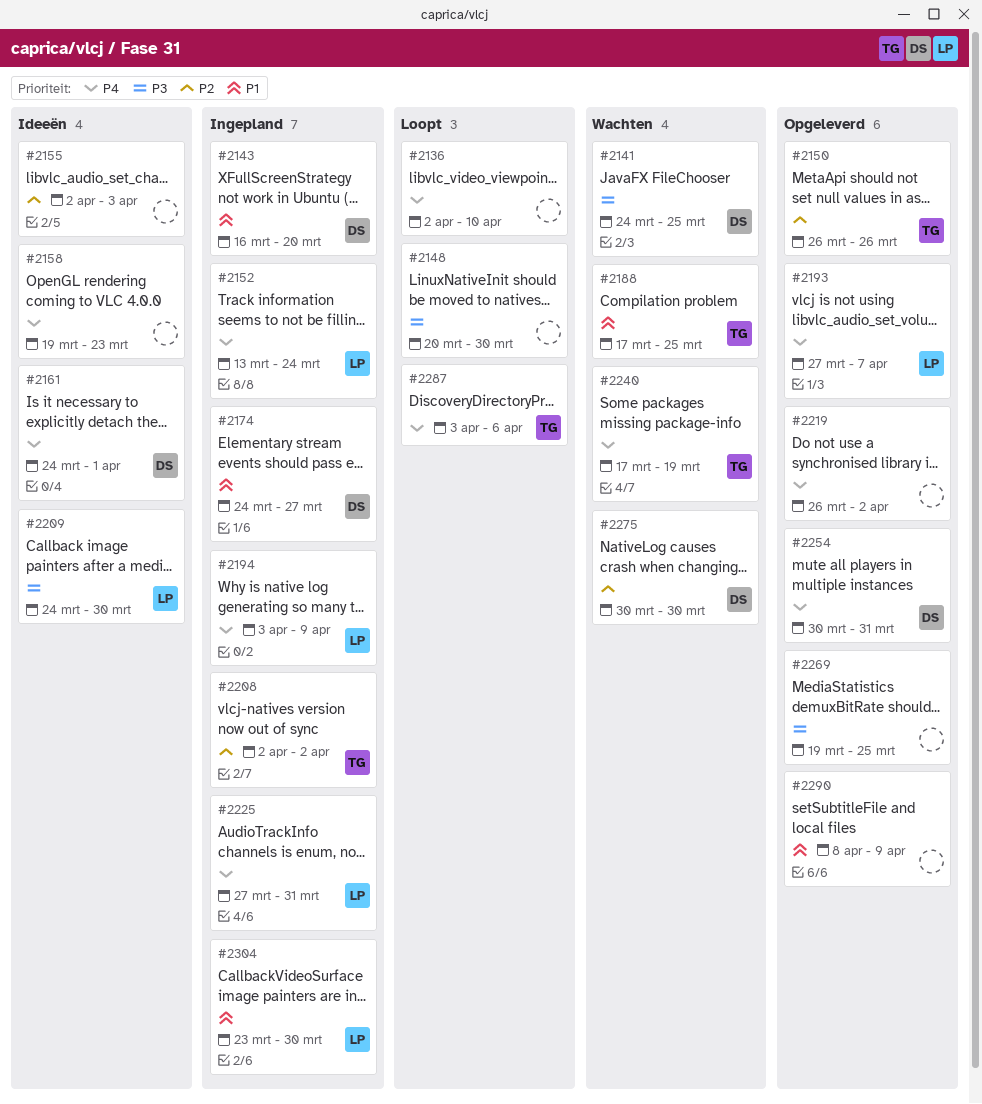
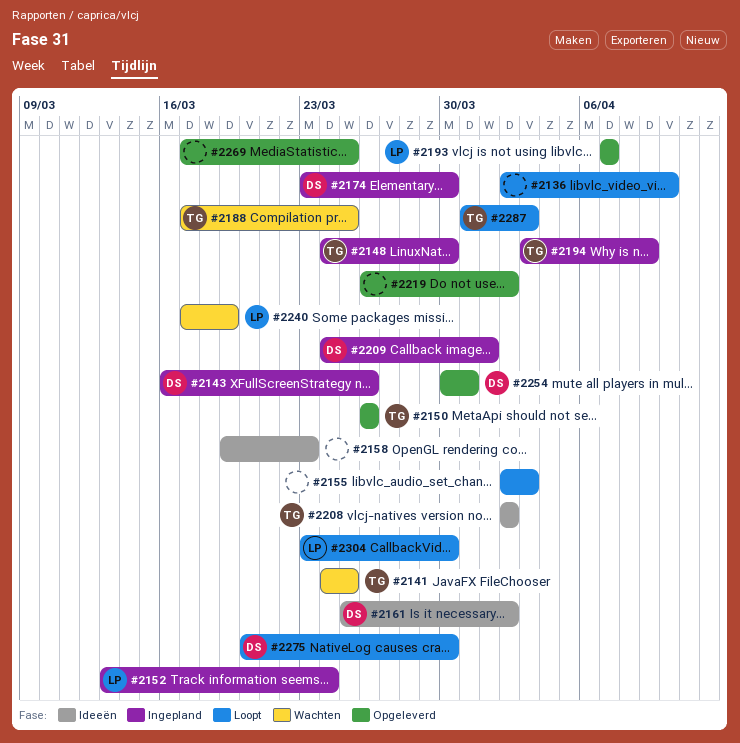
#2141, owner: DS -> TG
#2143, due: Mar 20 -> Mar 26
#2148, status: Loopt -> Ingepland
#2148, owner: none -> TG
#2148, start: Mar 20 -> Mar 24
#2155, status: Ideeën -> Loopt
#2161, start: Mar 24 -> Mar 25
#2161, due: Apr 1 -> Apr 2
#2174, start: Mar 24 -> Mar 23
#2174, due: Mar 27 -> Mar 30
#2193, start: Mar 27 -> Apr 7
#2194, owner: LP -> TG
#2208, status: Ingepland -> Ideeën
#2209, status: Ideeën -> Ingepland
#2209, owner: LP -> DS
#2209, due: Mar 30 -> Apr 1
#2225: present -> none
#2240, owner: TG -> LP
#2269, start: Mar 19 -> Mar 17
#2275, status: Wachten -> Loopt
#2275, start: Mar 30 -> Mar 20
#2287, start: Apr 3 -> Mar 31
#2287, due: Apr 6 -> Apr 3
#2290: present -> none
#2304, status: Ingepland -> Loopt

